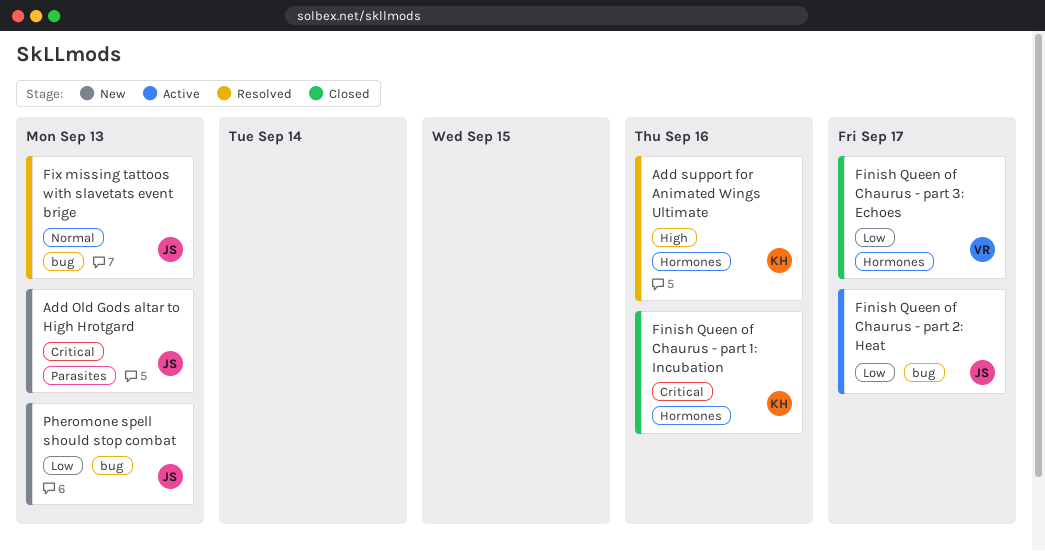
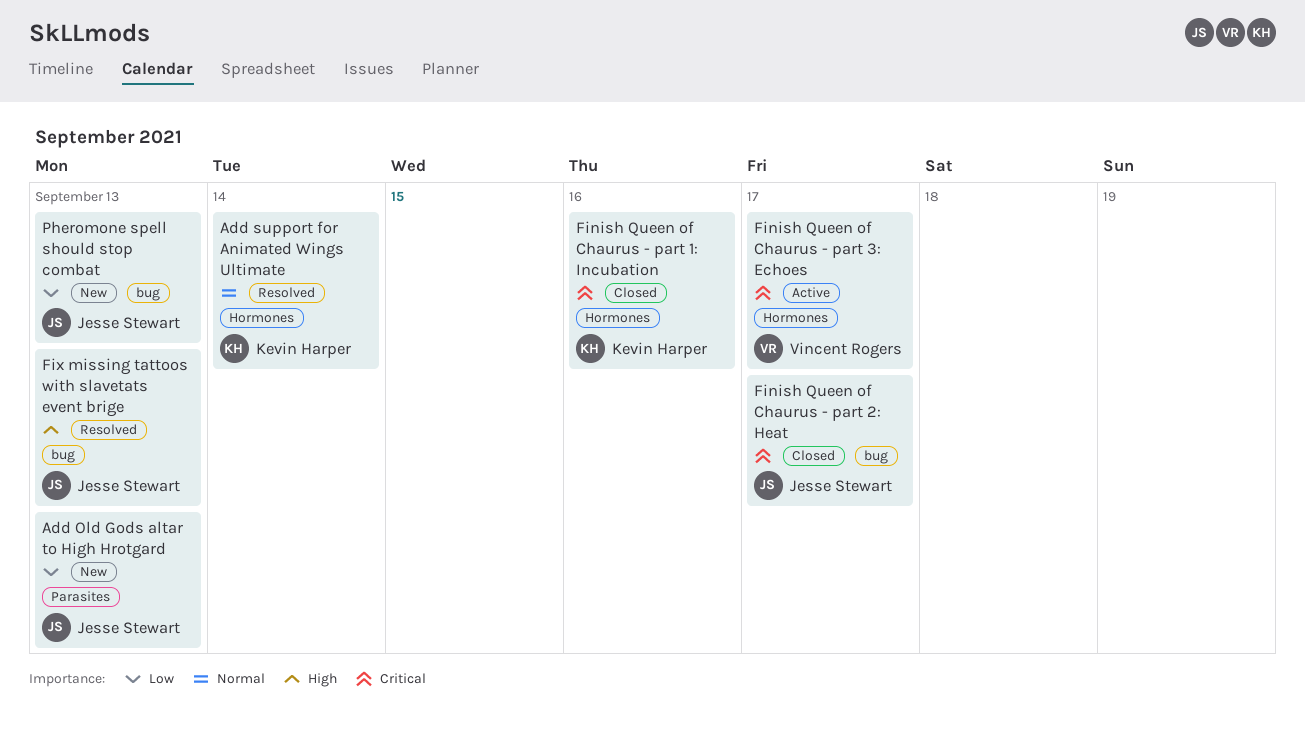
Add Old Gods altar to High Hrotgard, priority: Critical -> Low
Add support for Animated Wings Ultimate, priority: High -> Normal
Add support for Animated Wings Ultimate, due: Sep 16 -> Sep 14
Finish Queen of Chaurus - part 2: Heat, status: Active -> Closed
Finish Queen of Chaurus - part 2: Heat, priority: Low -> Critical
Finish Queen of Chaurus - part 3: Echoes, status: Closed -> Active
Finish Queen of Chaurus - part 3: Echoes, priority: Low -> Critical
Fix missing tattoos with slavetats event brige, priority: Normal -> High

